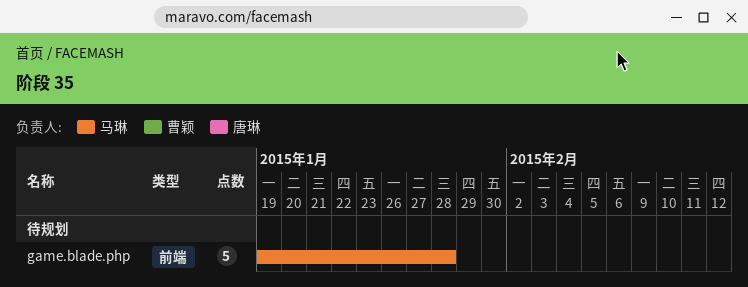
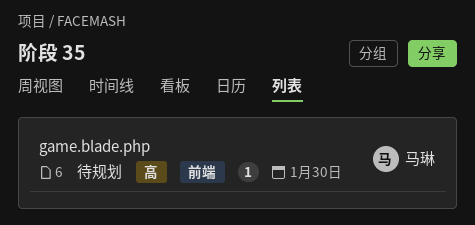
game.blade.php, estimate: 5 -> 1
game.blade.php, due: Jan 28 -> Jan 30

